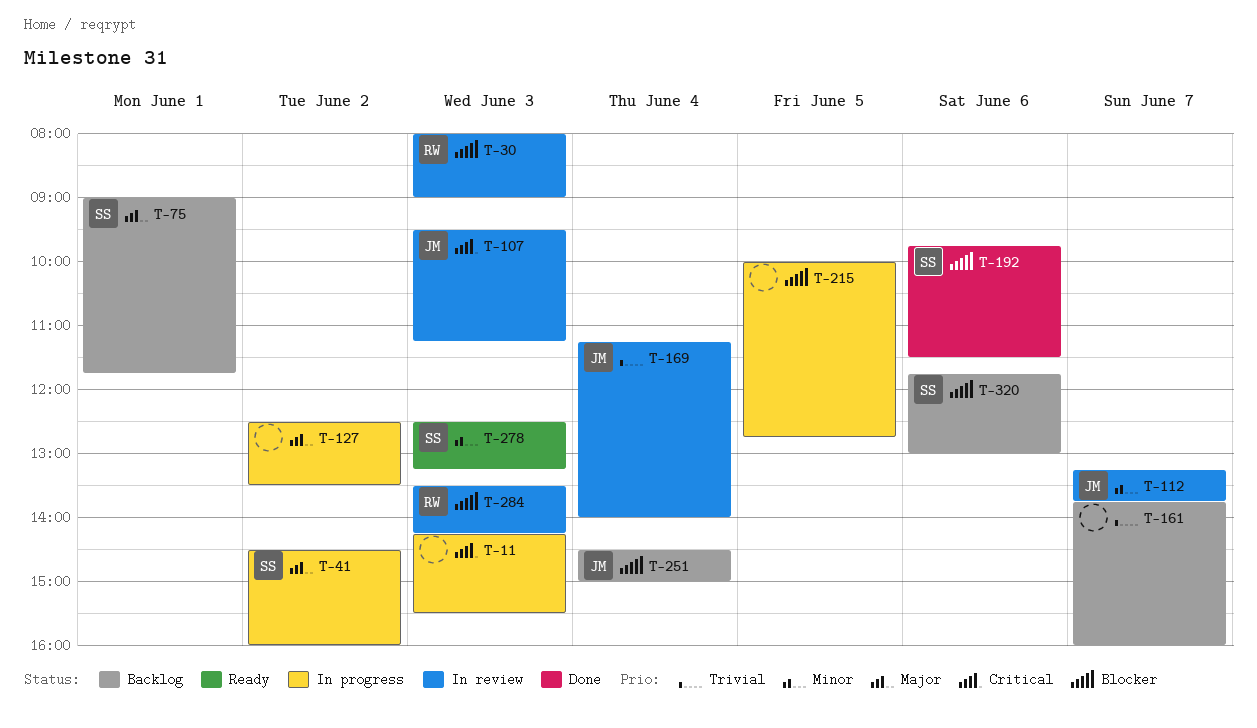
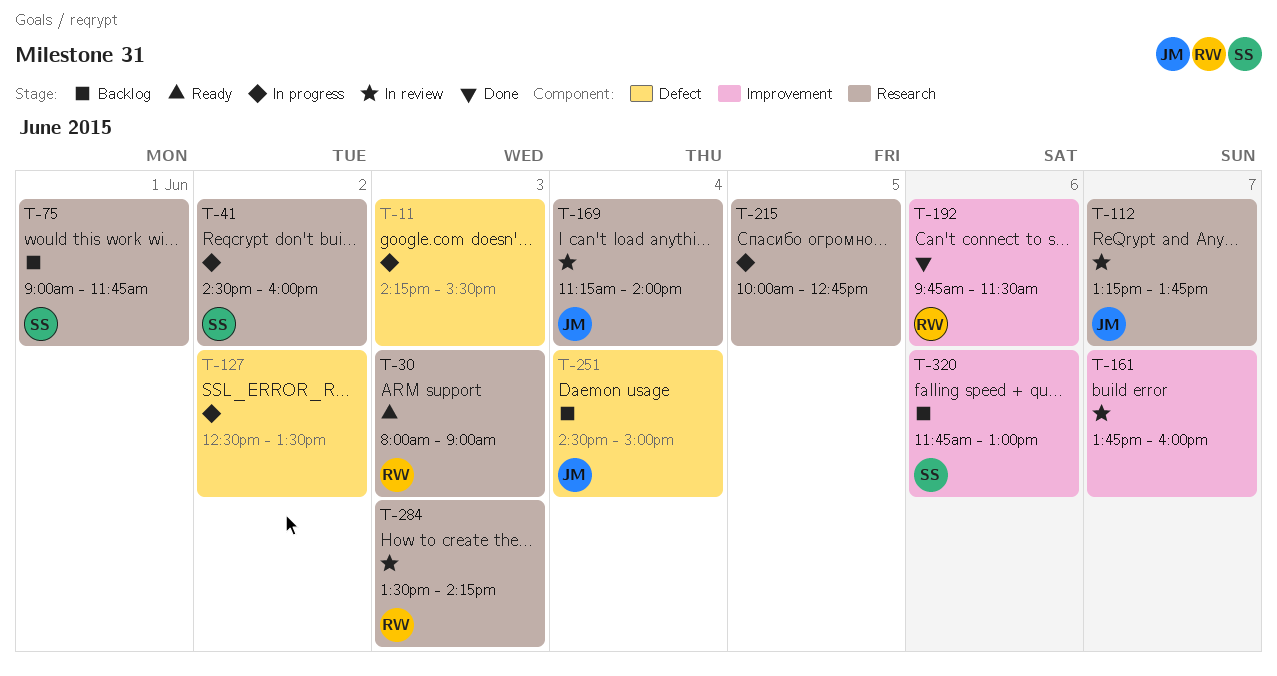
T-30, status: In review -> Ready
T-107: present -> none
T-161, status: Backlog -> In review
T-192, owner: SS -> RW
T-278: present -> none

